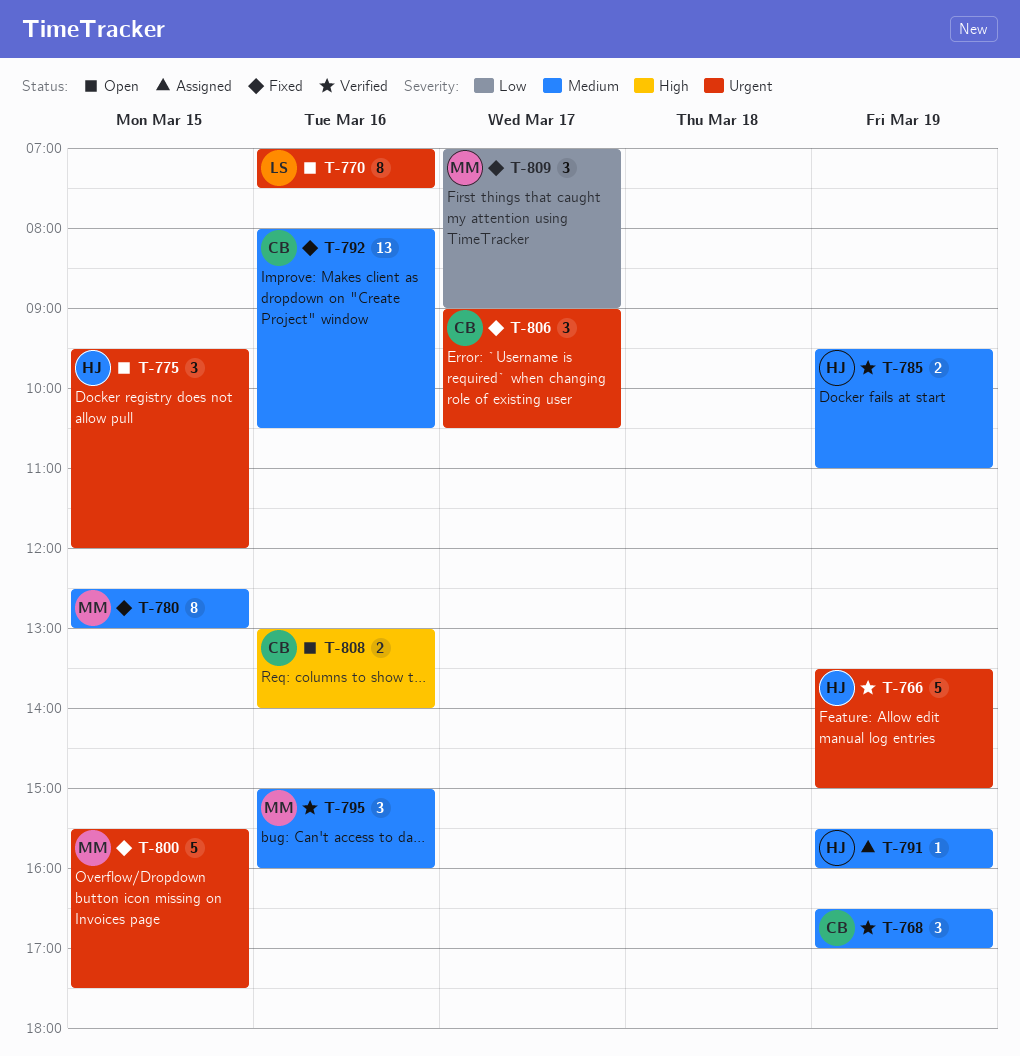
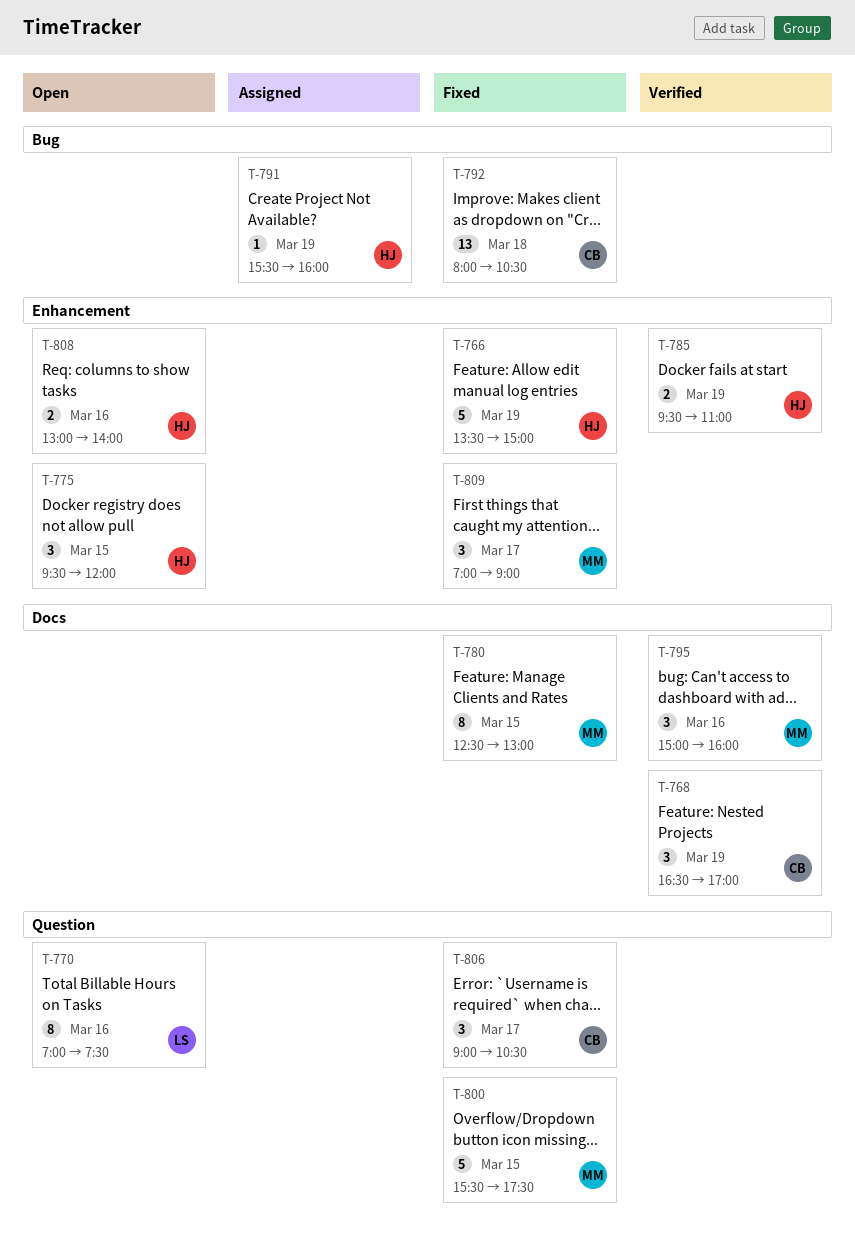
T-766, status: Verified -> Fixed
T-792, day: Mar 16 -> Mar 18
T-808, owner: CB -> HJ

